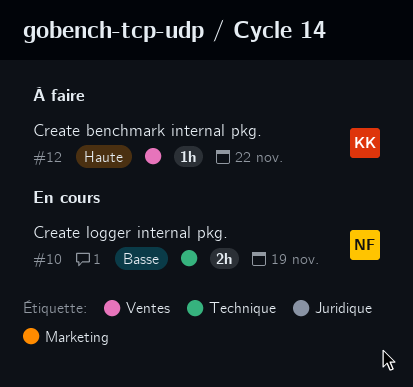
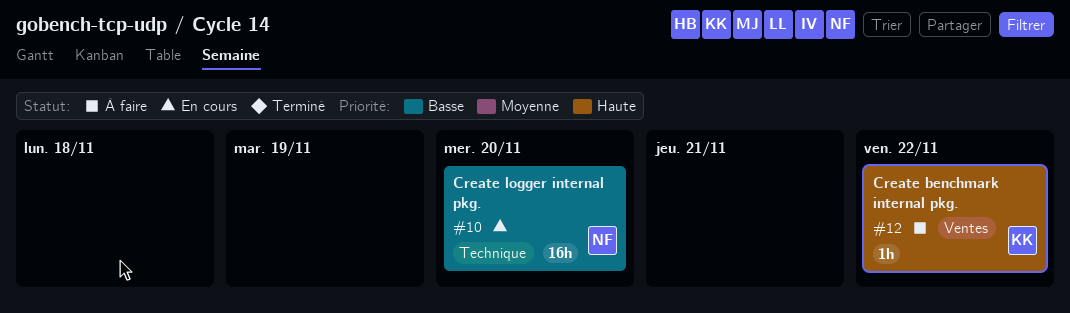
#10, estimate: 2h -> 16h
#10, due: Nov 19 -> Nov 20

